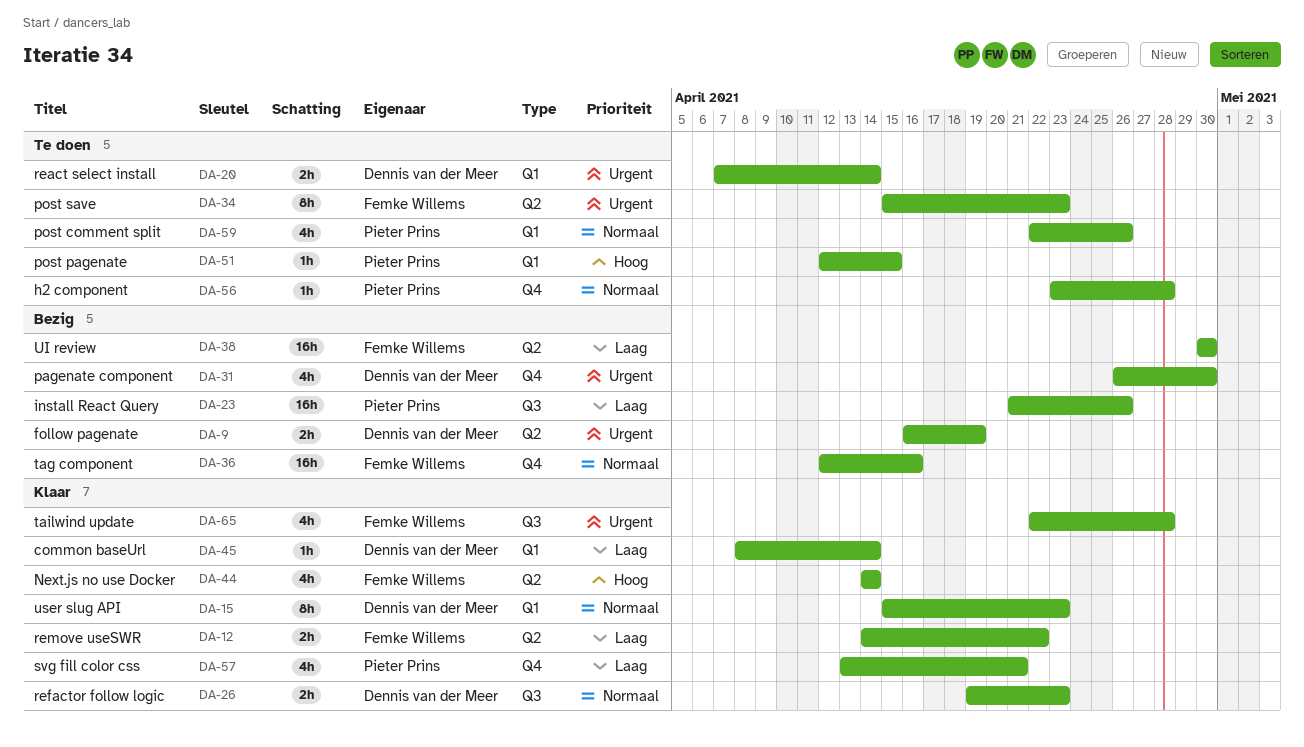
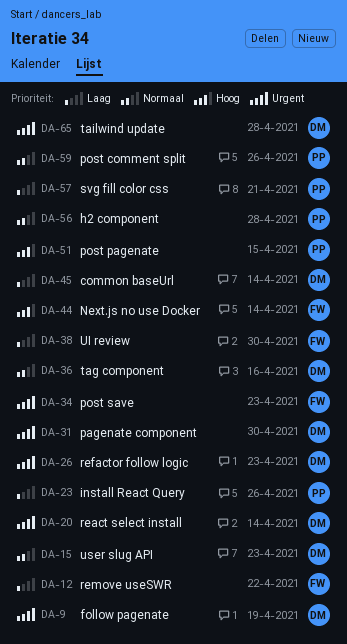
DA-26, priority: Normaal -> Urgent
DA-36, owner: Femke Willems -> Dennis van der Meer
DA-65, owner: Femke Willems -> Dennis van der Meer

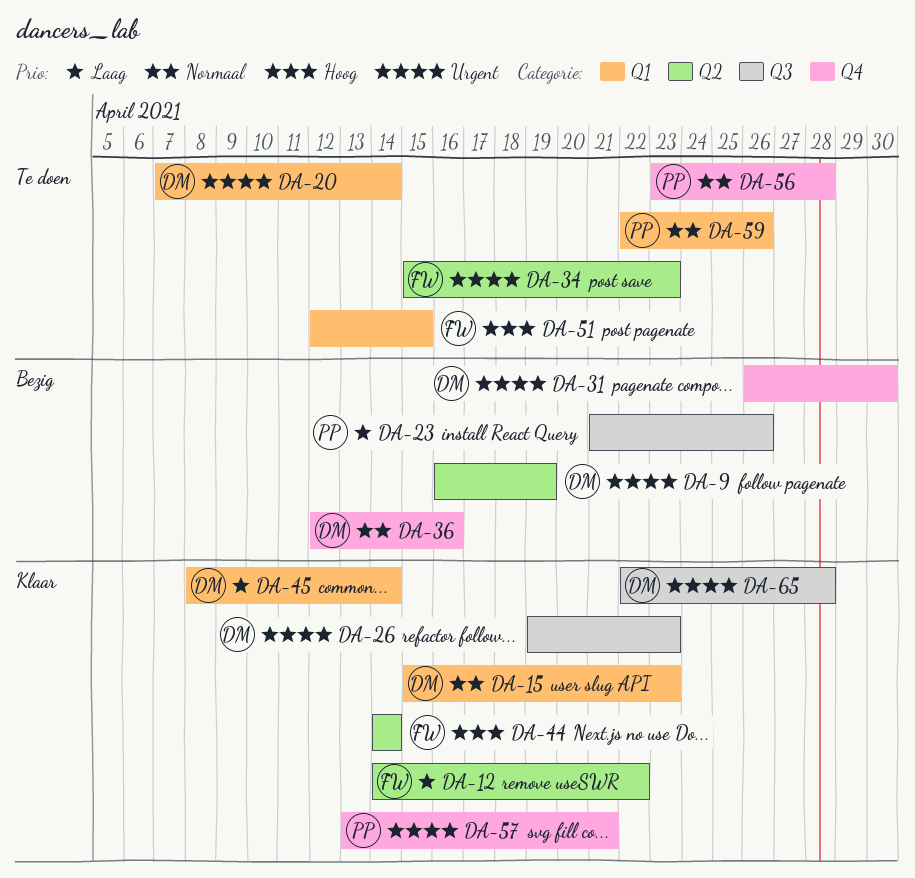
DA-38: present -> none
DA-51, owner: PP -> FW
DA-57, priority: Laag -> Urgent

